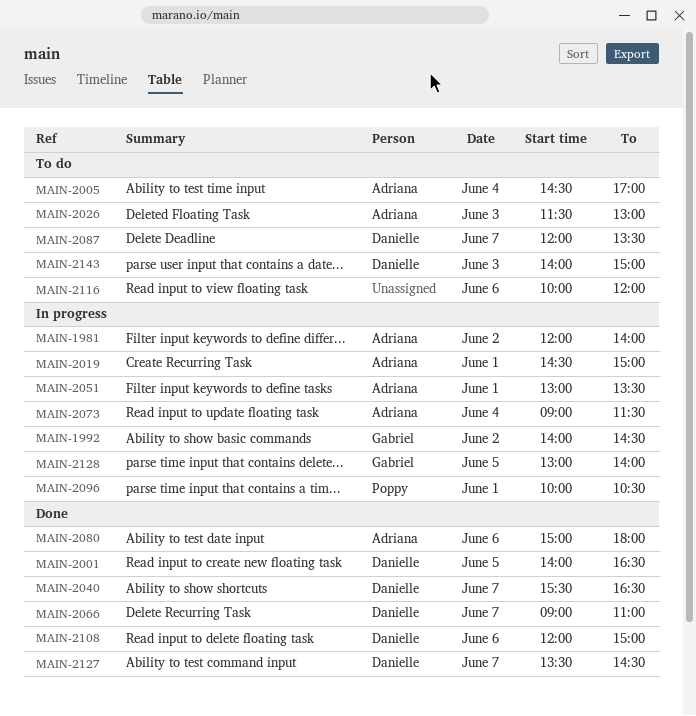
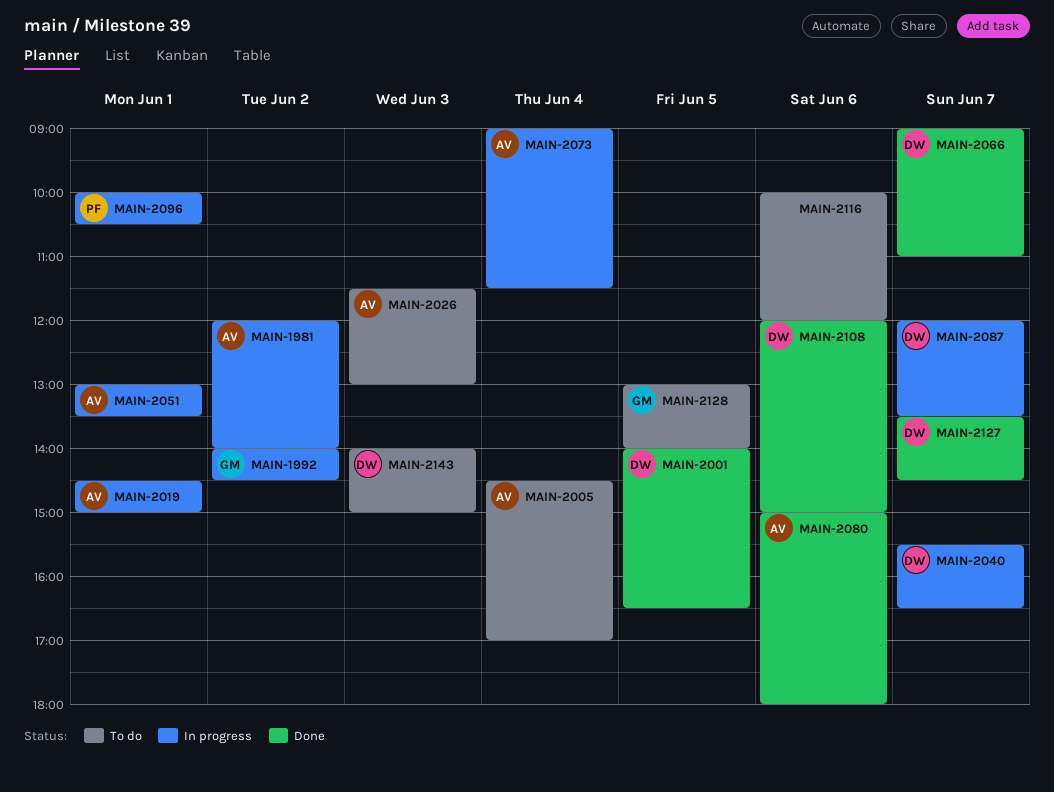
MAIN-2040, status: Done -> In progress
MAIN-2087, status: To do -> In progress
MAIN-2128, status: In progress -> To do

